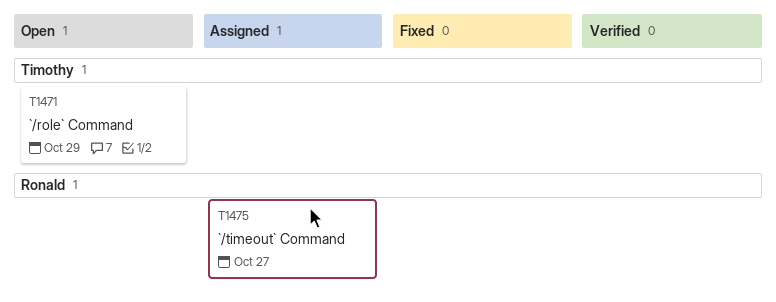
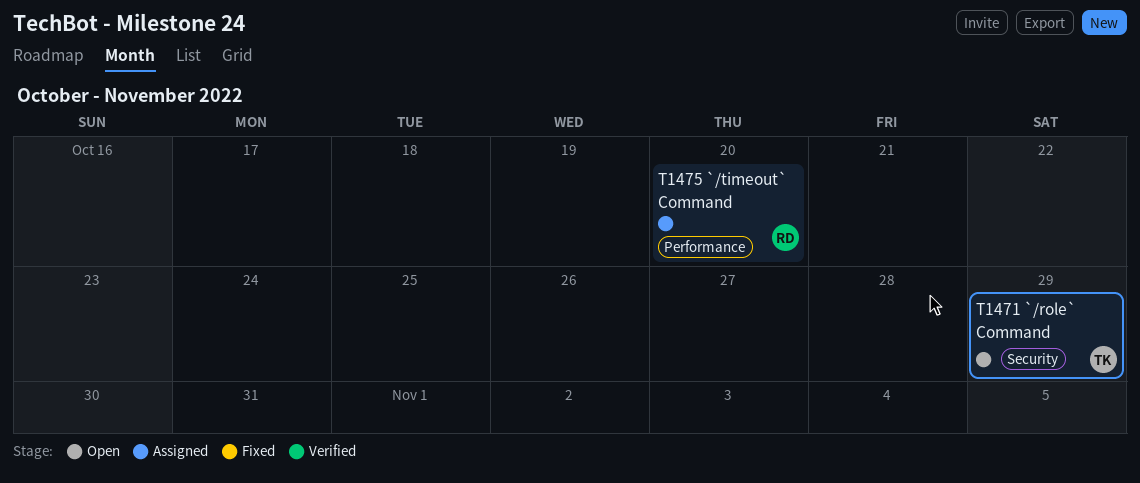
T1475, due: Oct 27 -> Oct 20

